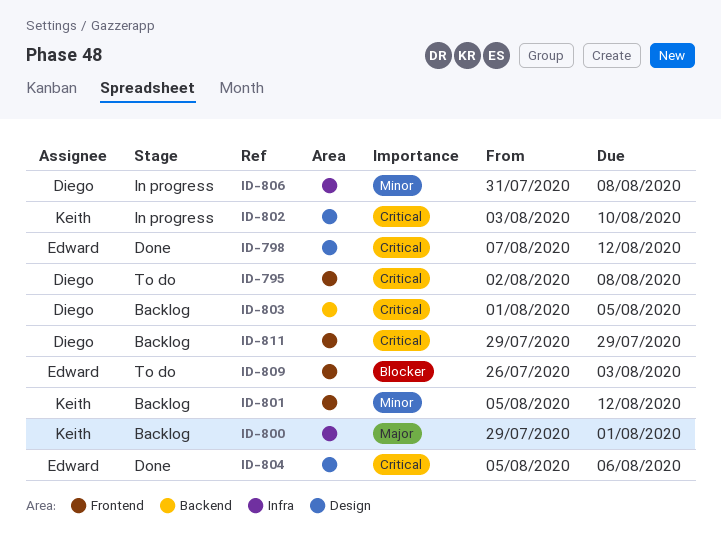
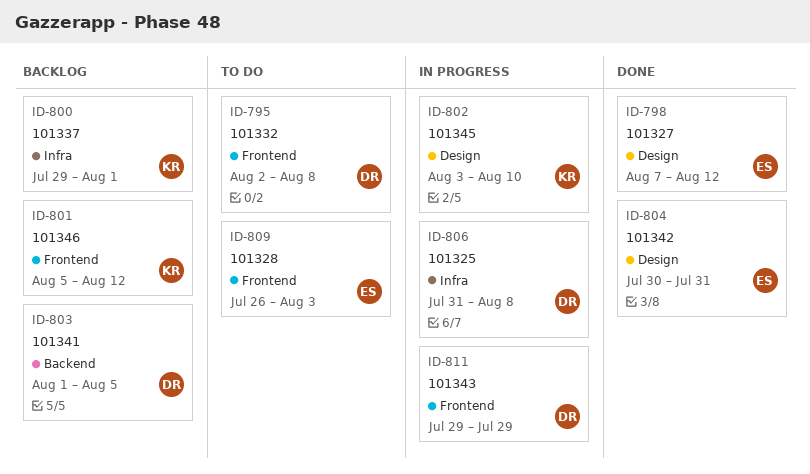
ID-804, start: Aug 5 -> Jul 30
ID-804, due: Aug 6 -> Jul 31
ID-811, status: Backlog -> In progress

